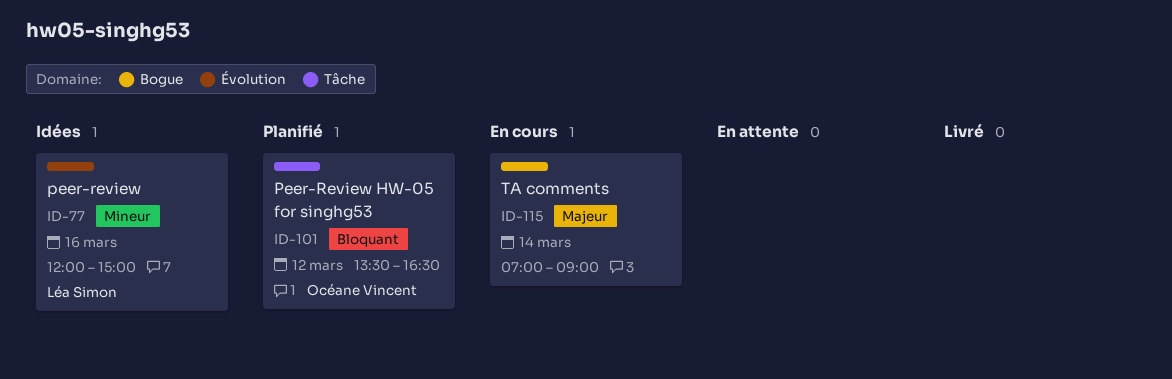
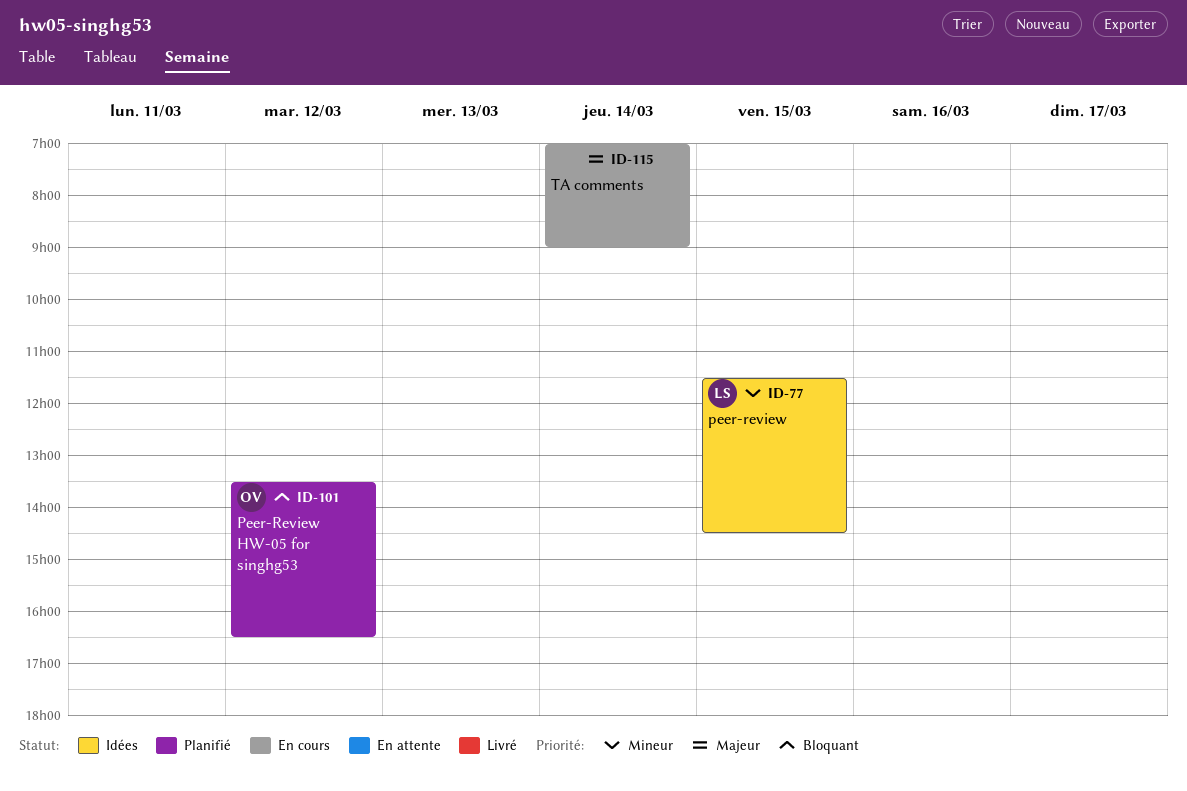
ID-77, day: Mar 16 -> Mar 15
ID-77, begins: 12:00 -> 11:30
ID-77, ends: 15:00 -> 14:30

